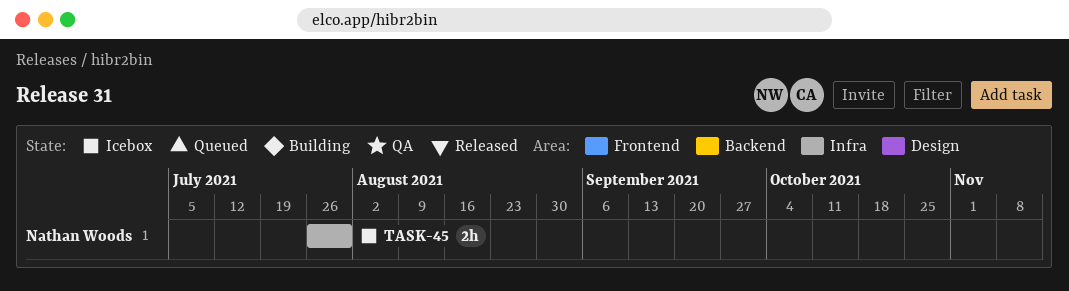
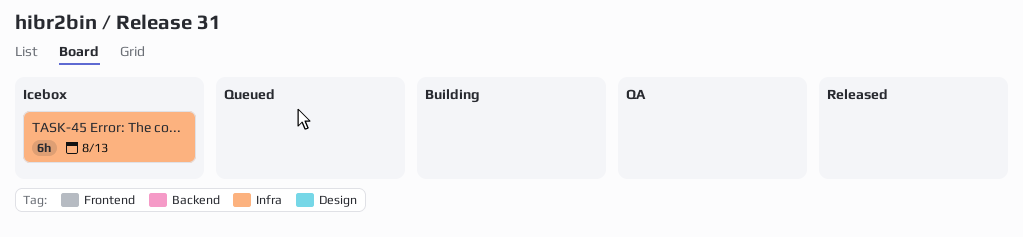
TASK-45, estimate: 2h -> 6h
TASK-45, due: Jul 30 -> Aug 13

